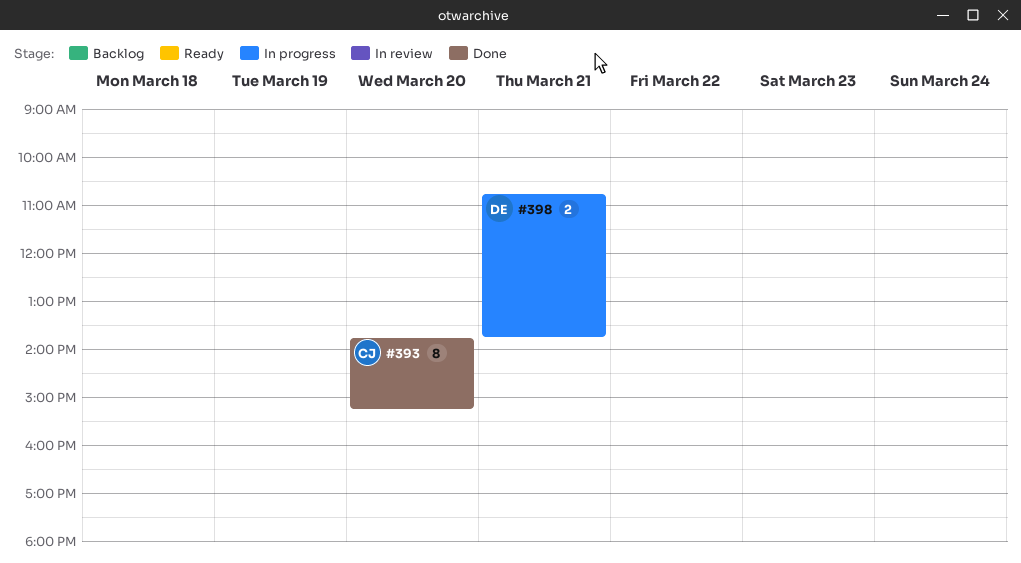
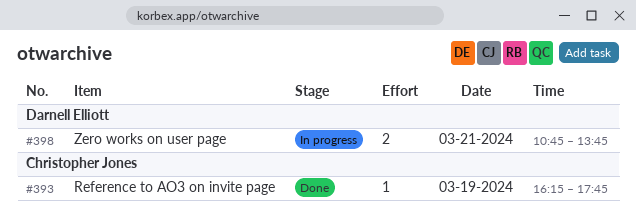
#393, estimate: 8 -> 1
#393, day: Mar 20 -> Mar 19
#393, begins: 13:45 -> 16:15
#393, ends: 15:15 -> 17:45

